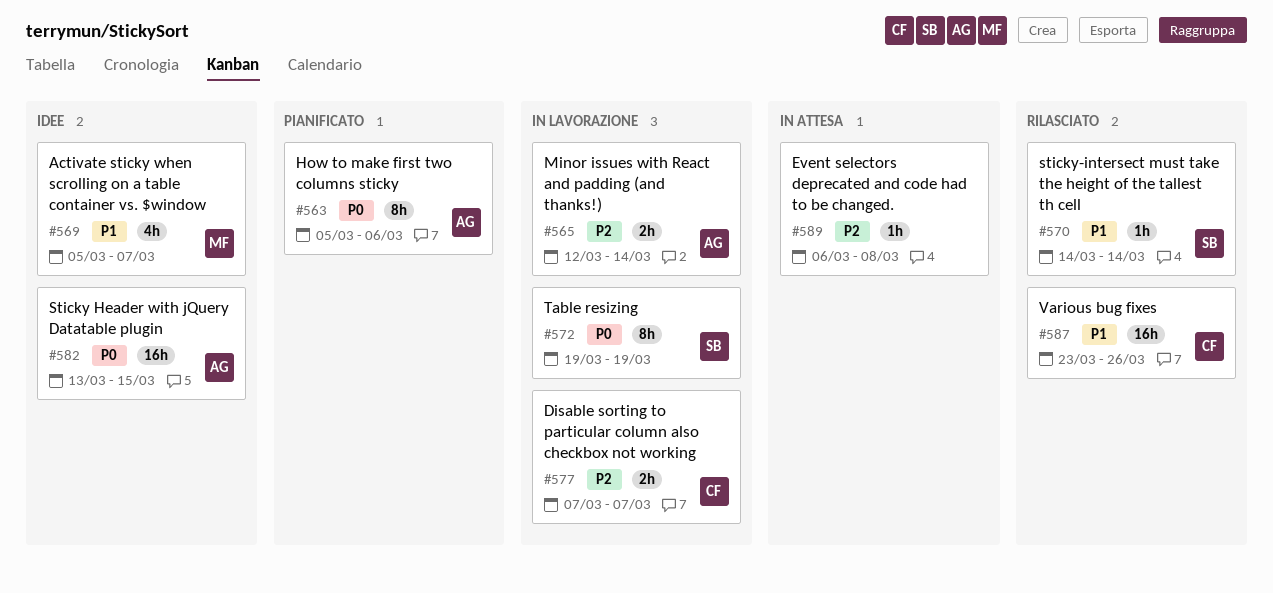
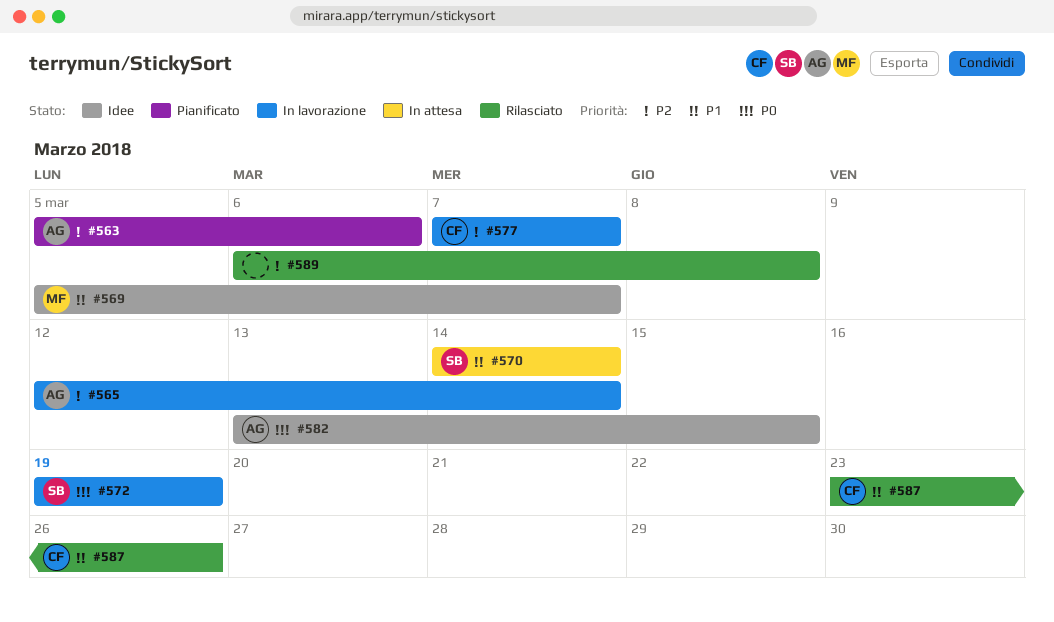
#563, priority: P0 -> P2
#570, status: Rilasciato -> In attesa
#589, status: In attesa -> Rilasciato

